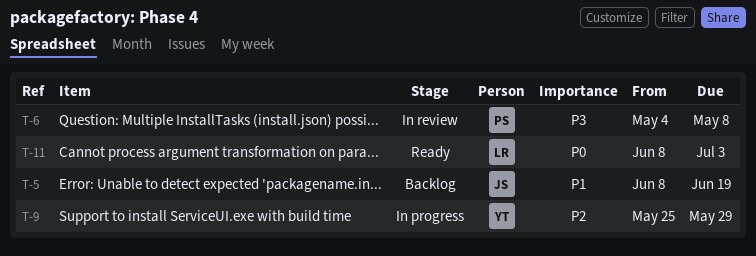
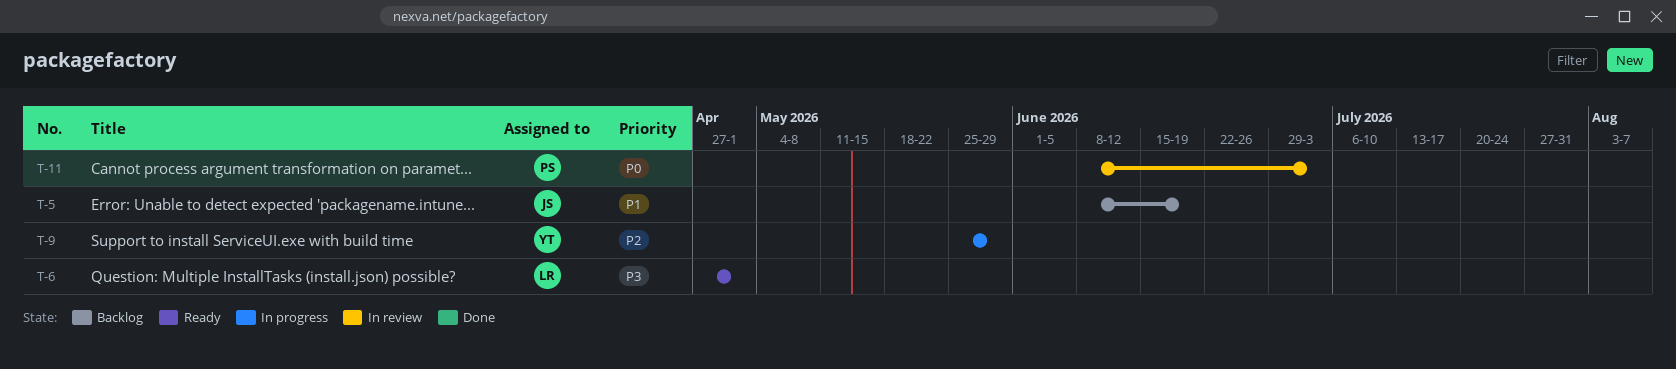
T-6, status: In review -> Ready
T-6, owner: PS -> LR
T-6, start: May 4 -> Apr 27
T-6, due: May 8 -> May 1
T-11, status: Ready -> In review
T-11, owner: LR -> PS

